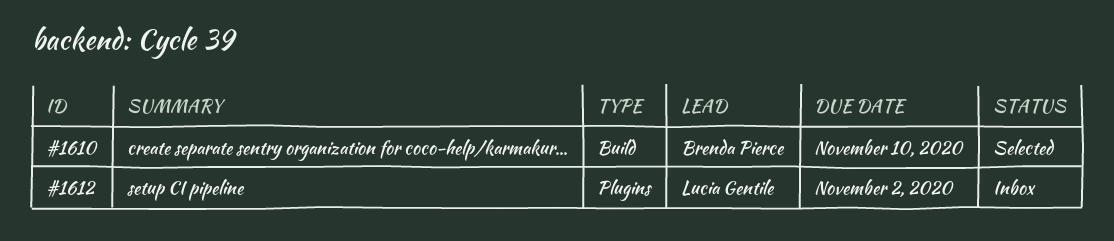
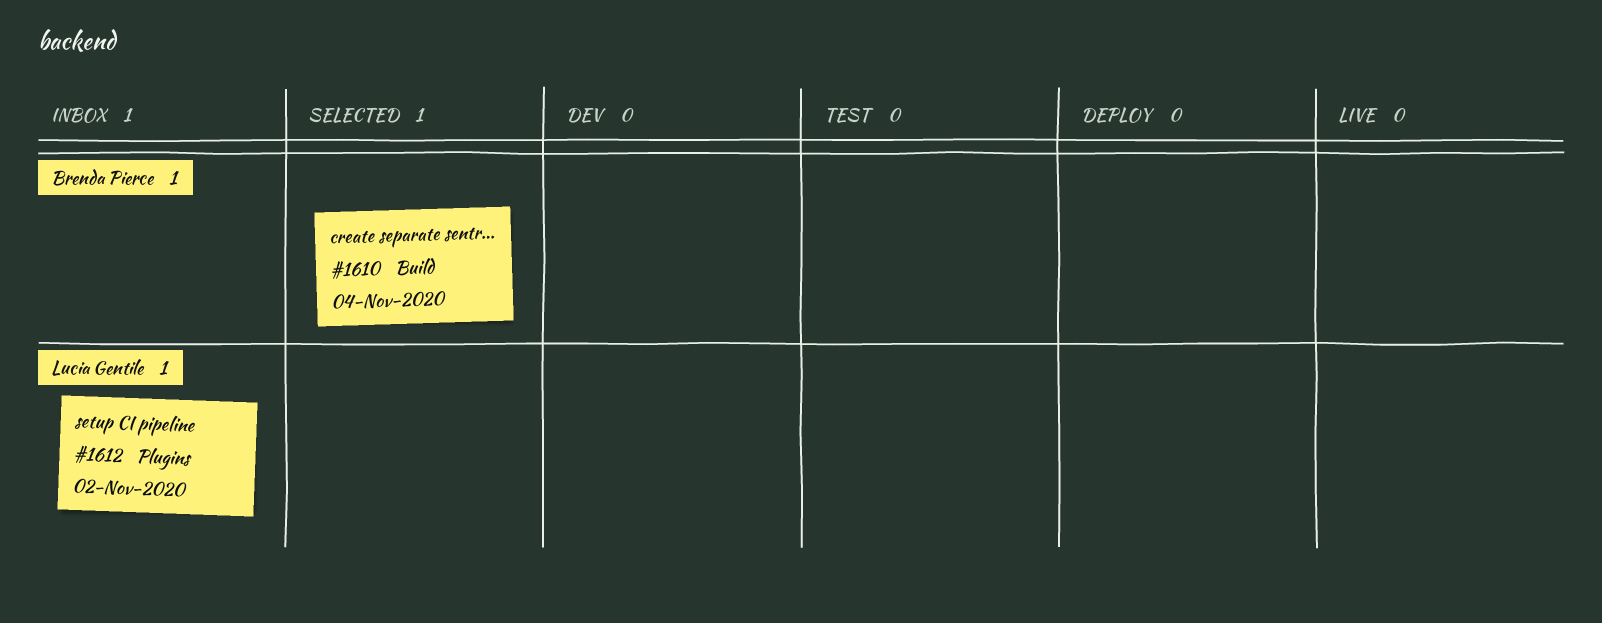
#1610, due: Nov 10 -> Nov 4

